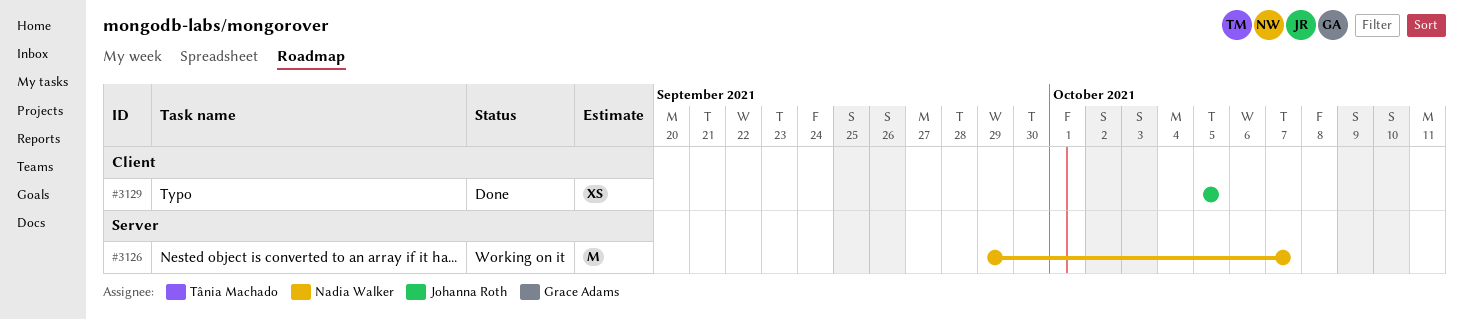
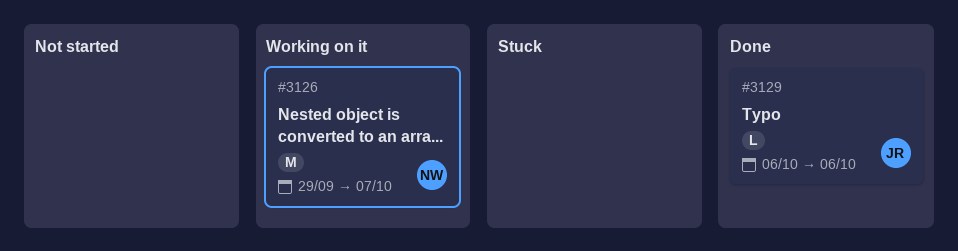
#3129, estimate: XS -> L
#3129, start: Oct 5 -> Oct 6
#3129, due: Oct 5 -> Oct 6

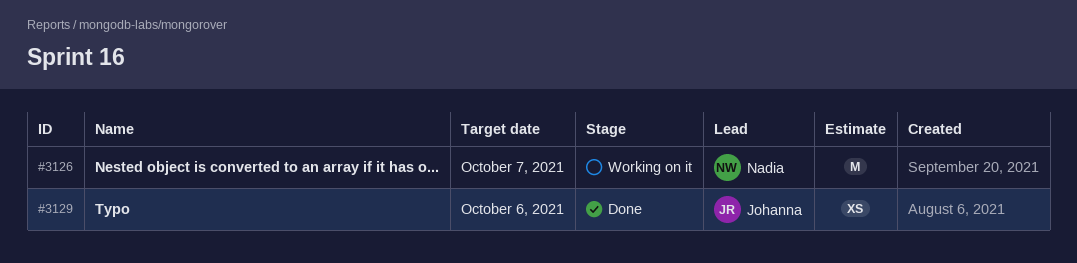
#3129, estimate: L -> XS

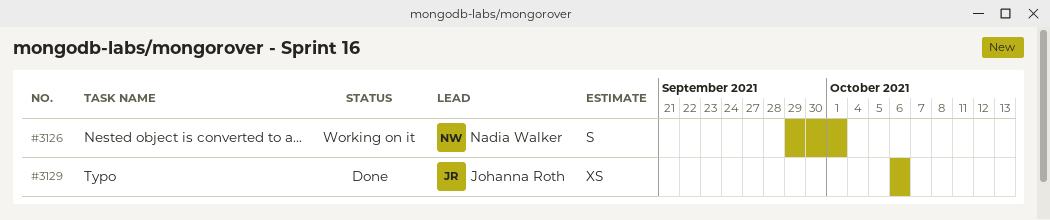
#3126, estimate: M -> S
#3126, due: Oct 7 -> Oct 1

